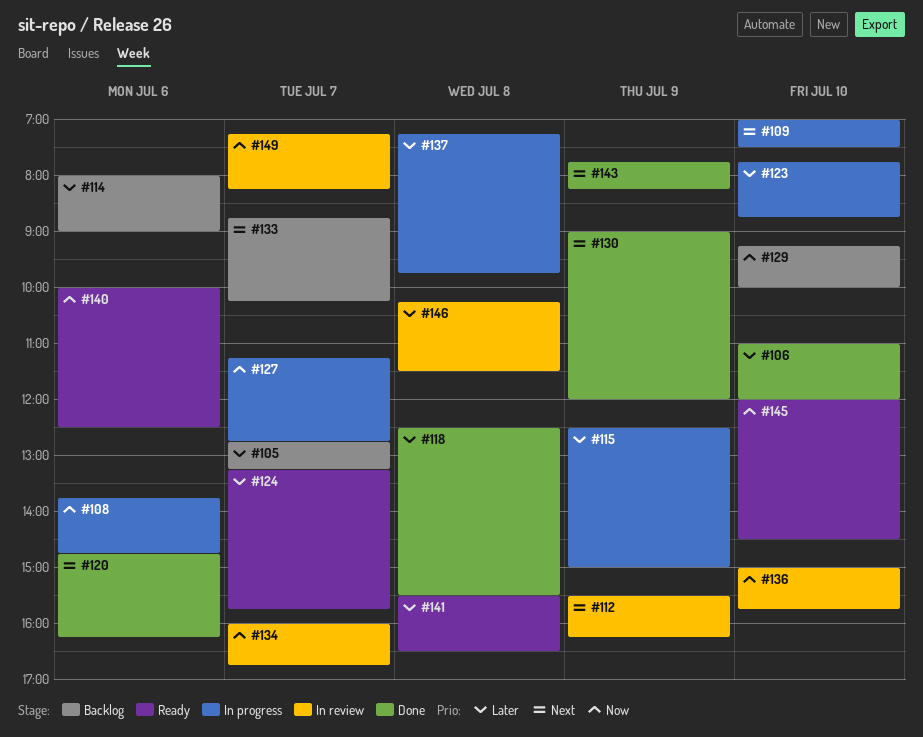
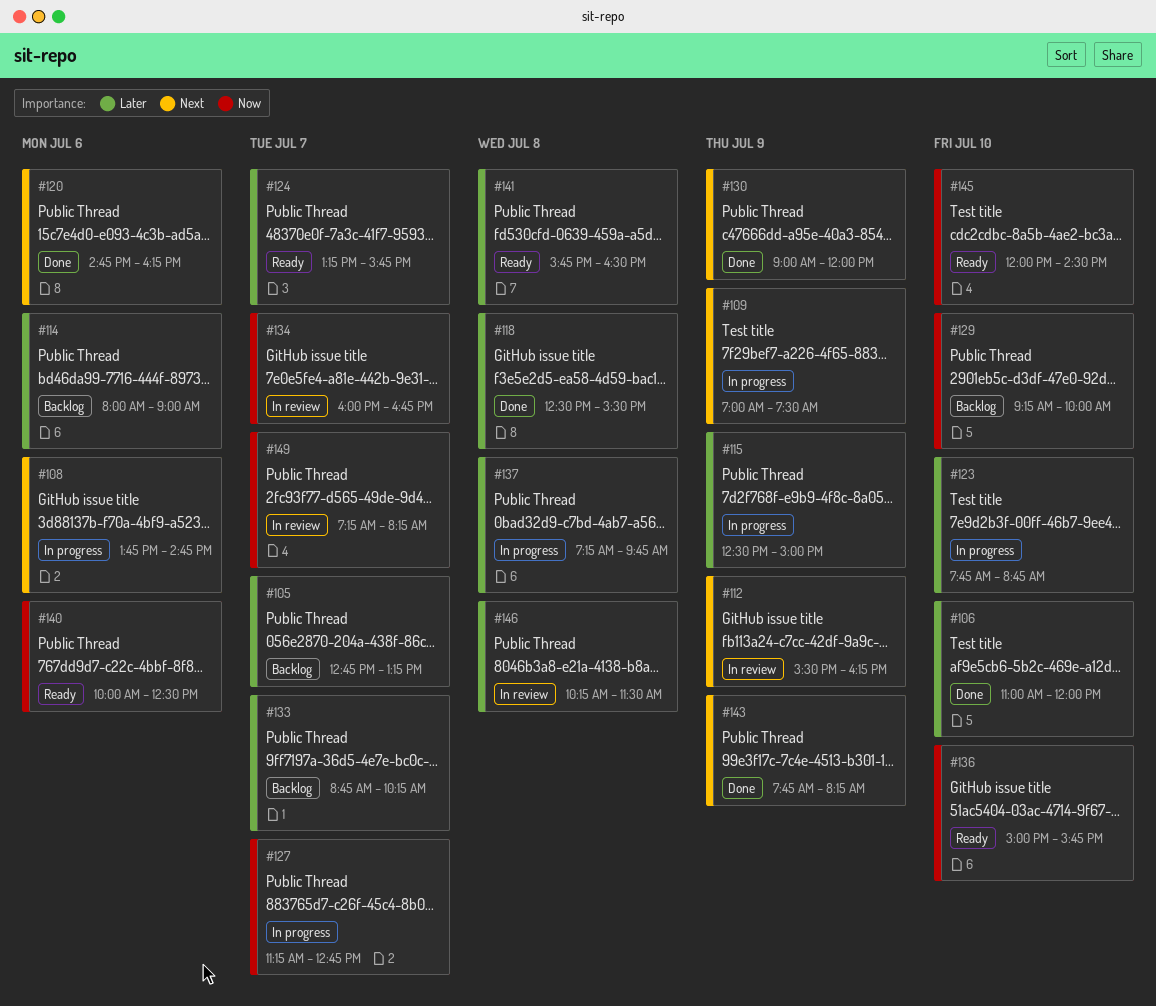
#108, priority: Now -> Next
#109, day: Jul 10 -> Jul 9
#133, priority: Next -> Later
#136, status: In review -> Ready
#141, begins: 15:30 -> 15:45

